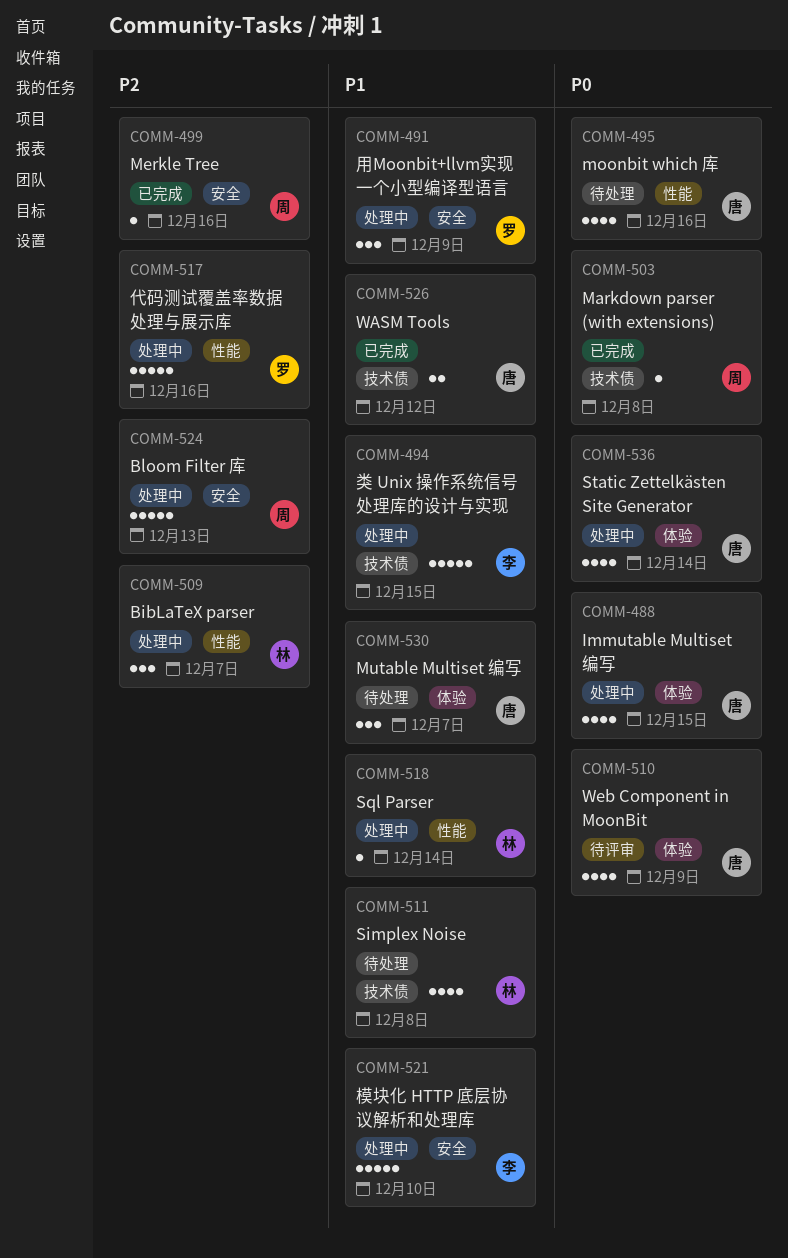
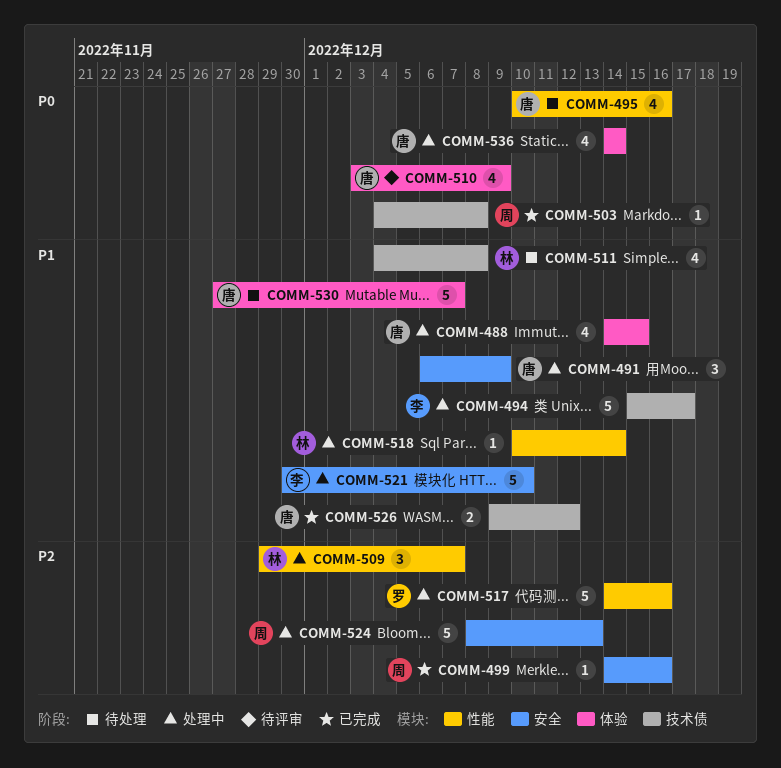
COMM-488, priority: P0 -> P1
COMM-491, owner: 罗 -> 唐
COMM-494, due: Dec 15 -> Dec 17
COMM-530, estimate: 3 -> 5

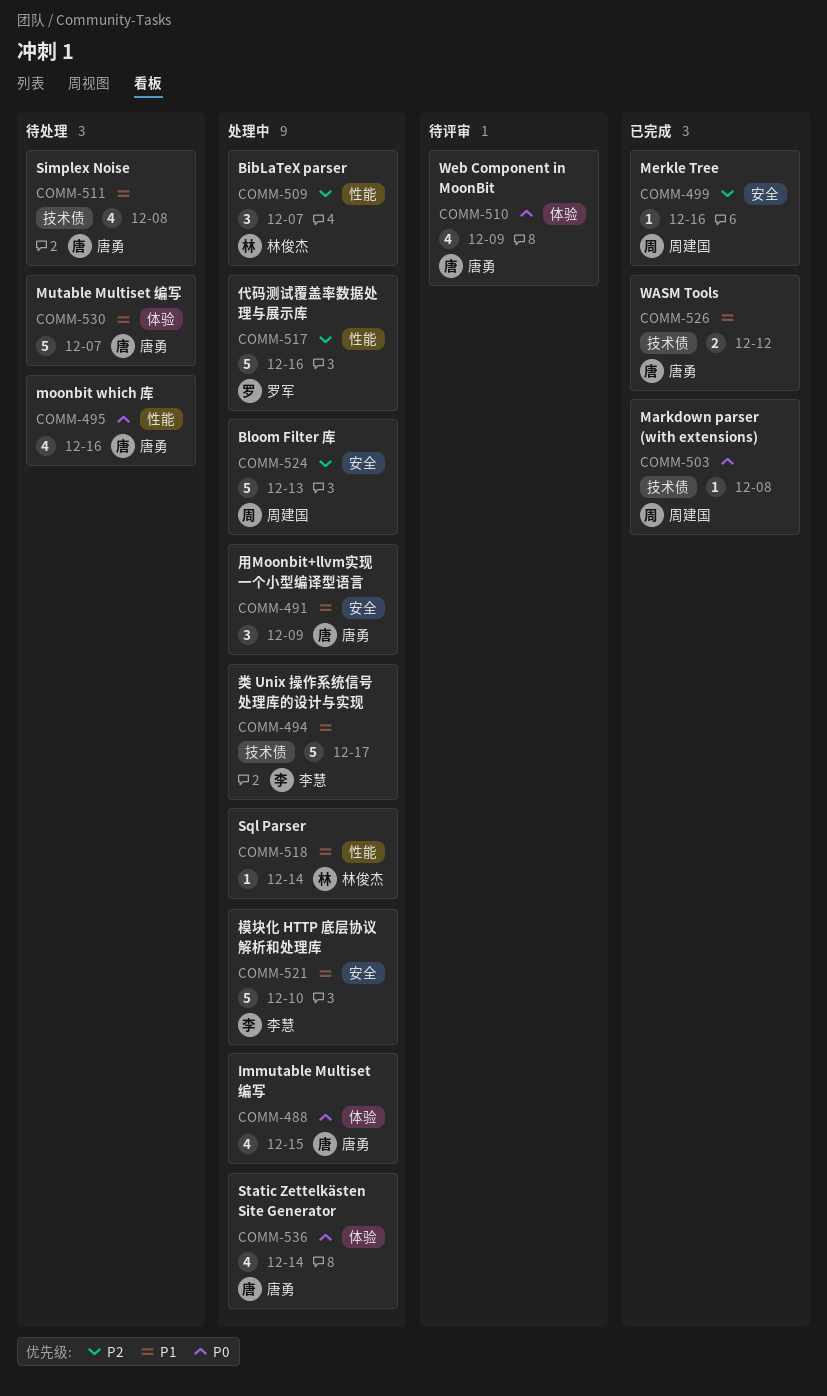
COMM-488, priority: P1 -> P0
COMM-511, owner: 林俊杰 -> 唐勇

